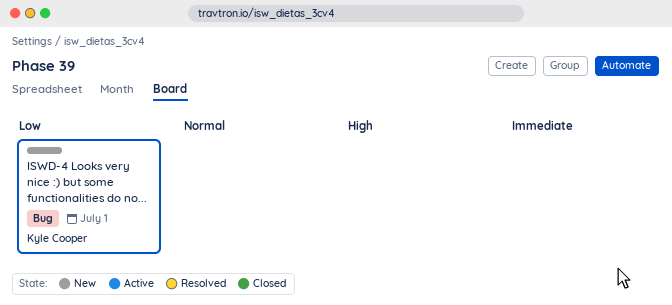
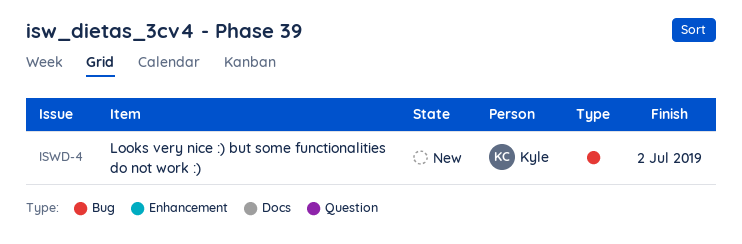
ISWD-4, due: Jul 1 -> Jul 2

